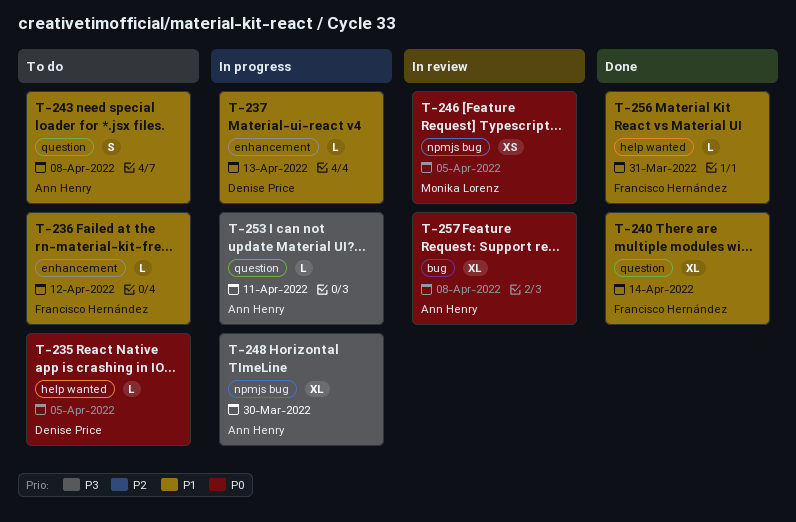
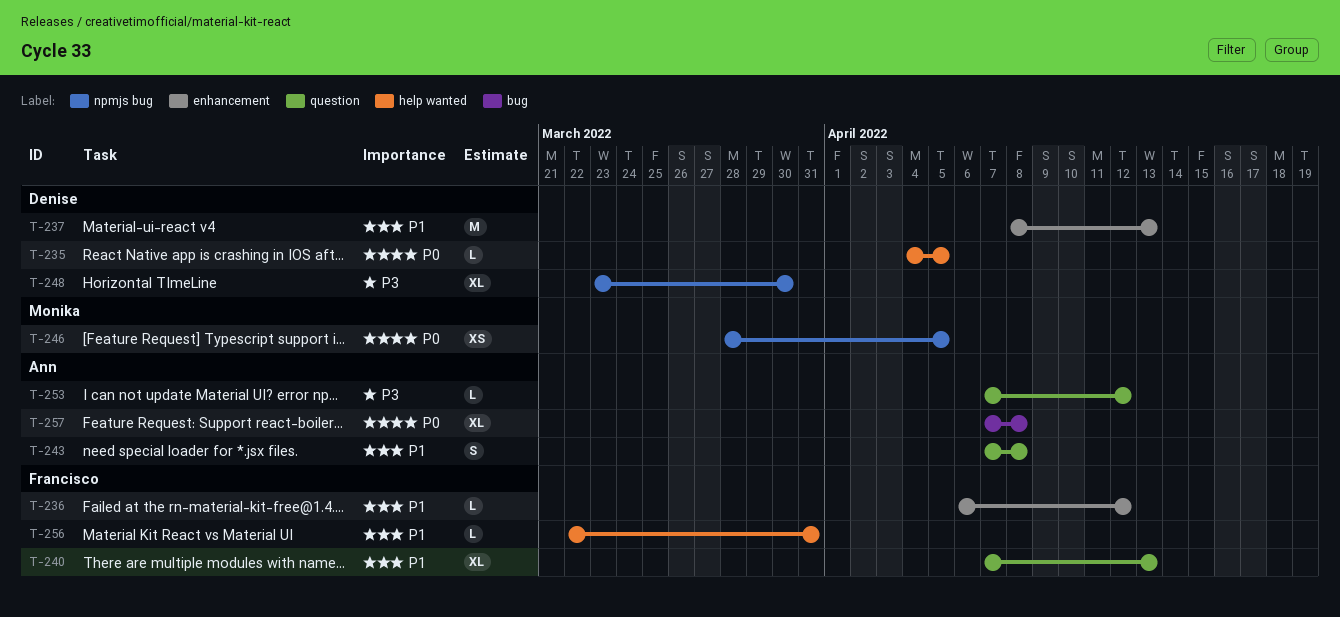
T-237, estimate: L -> M
T-240, due: Apr 14 -> Apr 13
T-248, owner: Ann Henry -> Denise Price
T-253, due: Apr 11 -> Apr 12

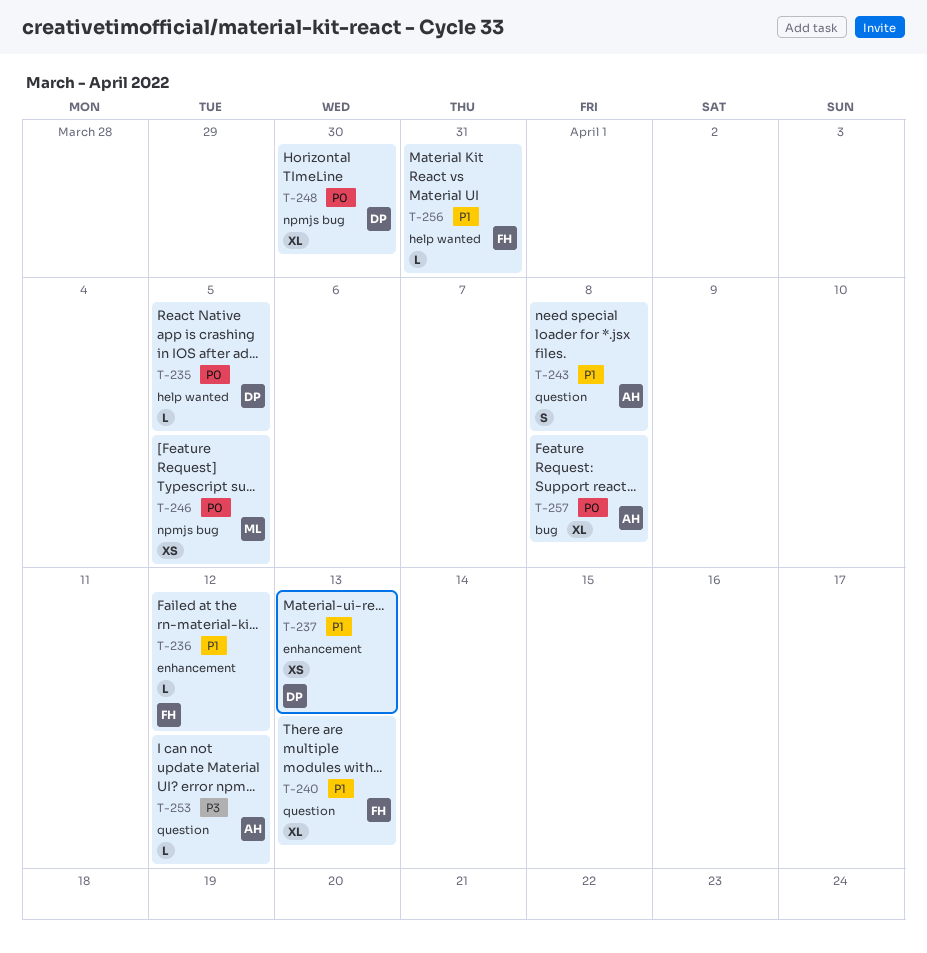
T-237, estimate: M -> XS
T-248, priority: P3 -> P0

